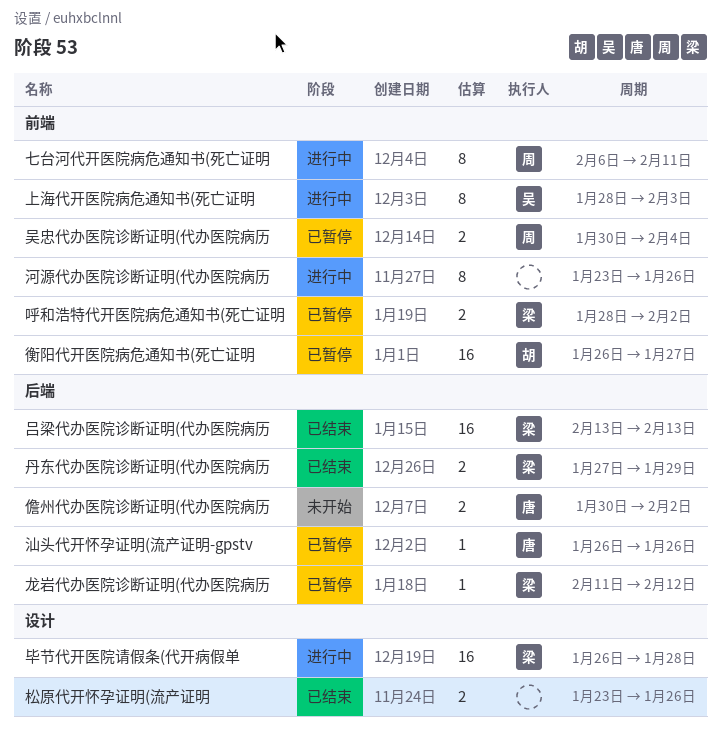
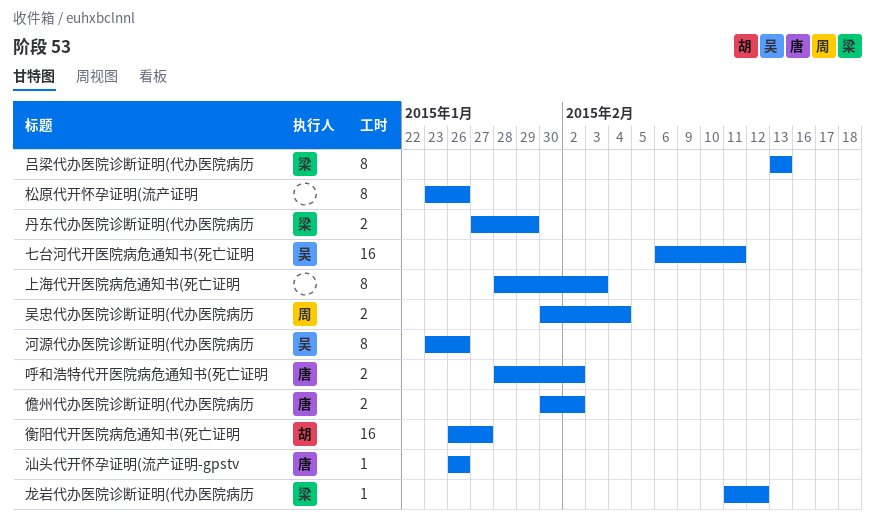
七台河代开医院病危通知书(死亡证明, owner: 周 -> 吴
七台河代开医院病危通知书(死亡证明, estimate: 8 -> 16
上海代开医院病危通知书(死亡证明, owner: 吴 -> none
吕梁代办医院诊断证明(代办医院病历, estimate: 16 -> 8
呼和浩特代开医院病危通知书(死亡证明, owner: 梁 -> 唐
松原代开怀孕证明(流产证明, estimate: 2 -> 8
毕节代开医院请假条(代开病假单: present -> none
河源代办医院诊断证明(代办医院病历, owner: none -> 吴

